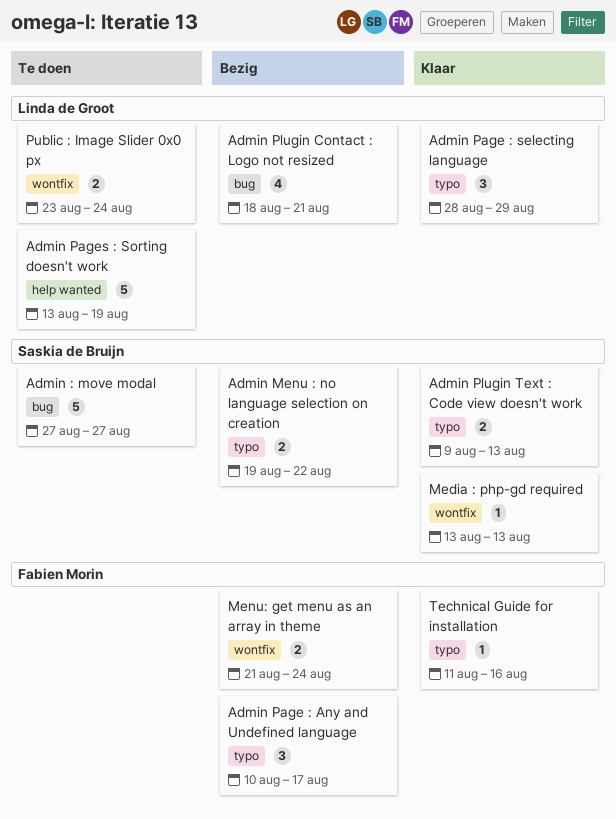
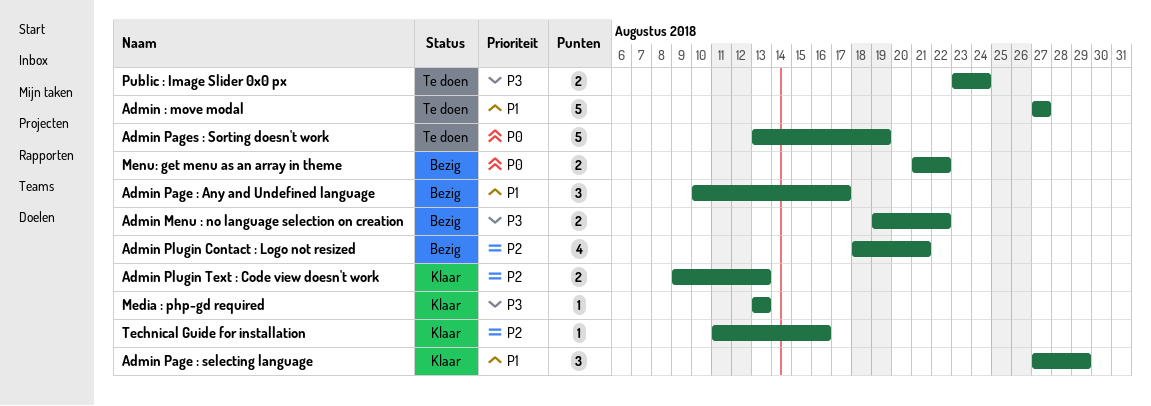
Admin Page : selecting language, start: Aug 28 -> Aug 27
Menu: get menu as an array in theme, due: Aug 24 -> Aug 22

